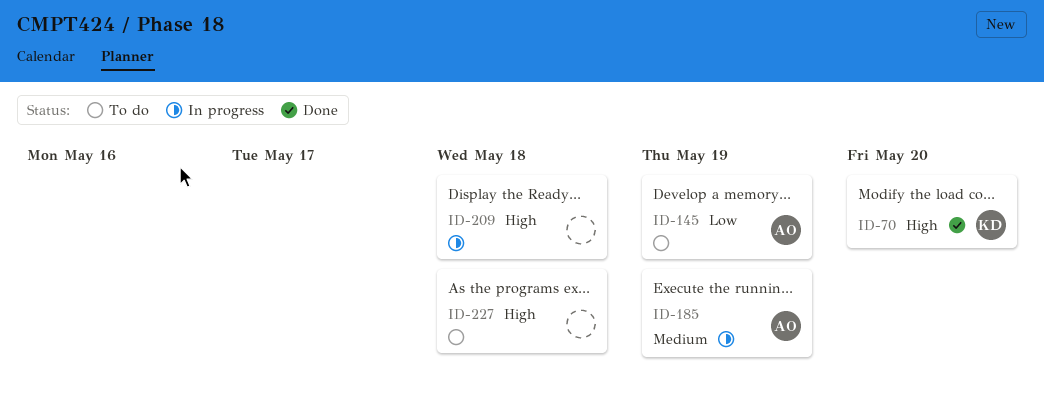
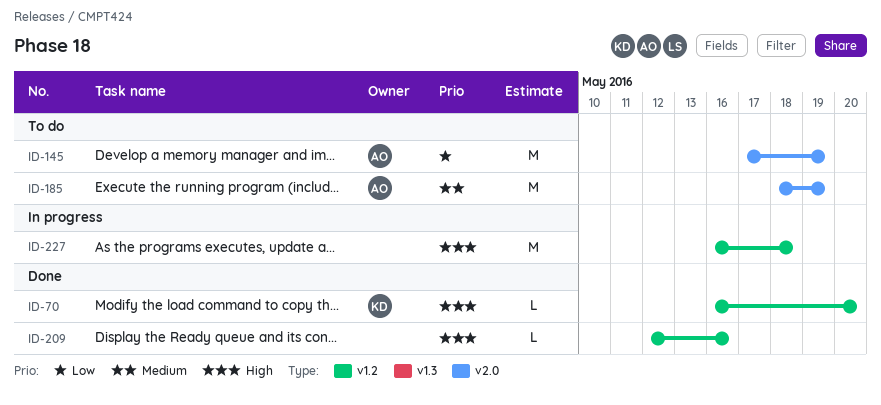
ID-185, status: In progress -> To do
ID-209, status: In progress -> Done
ID-209, due: May 18 -> May 16
ID-227, status: To do -> In progress

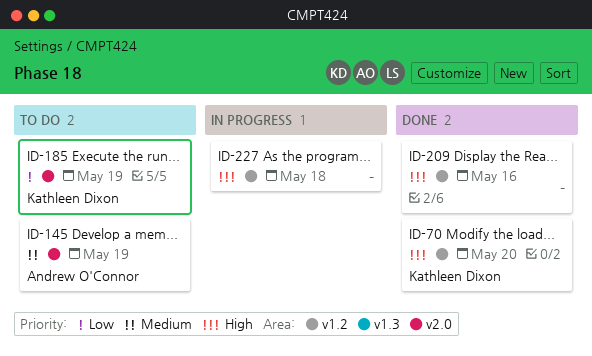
ID-145, priority: Low -> Medium
ID-185, owner: Andrew O'Connor -> Kathleen Dixon
ID-185, priority: Medium -> Low

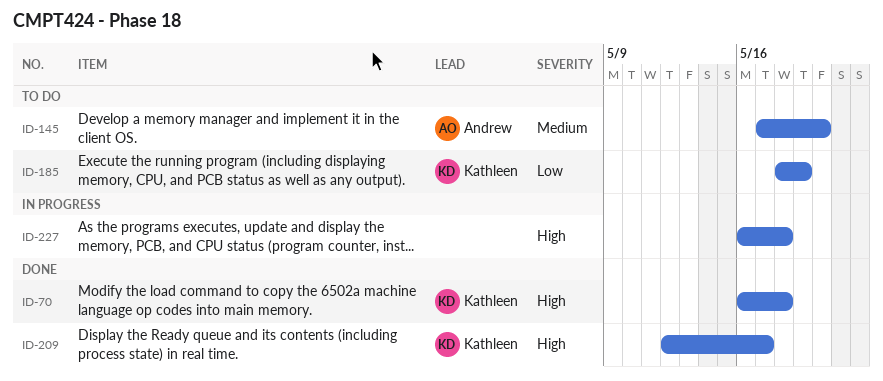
ID-70, due: May 20 -> May 18
ID-145, due: May 19 -> May 20
ID-209, owner: none -> Kathleen Dixon
ID-209, due: May 16 -> May 17

